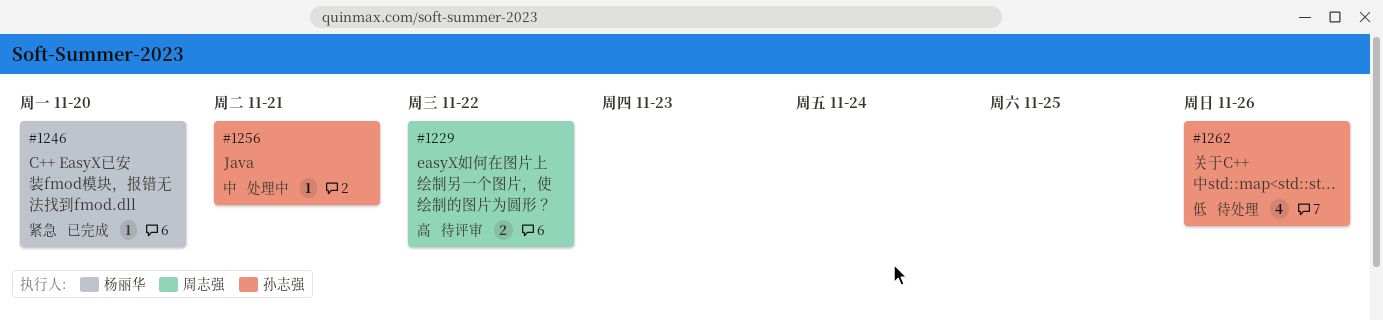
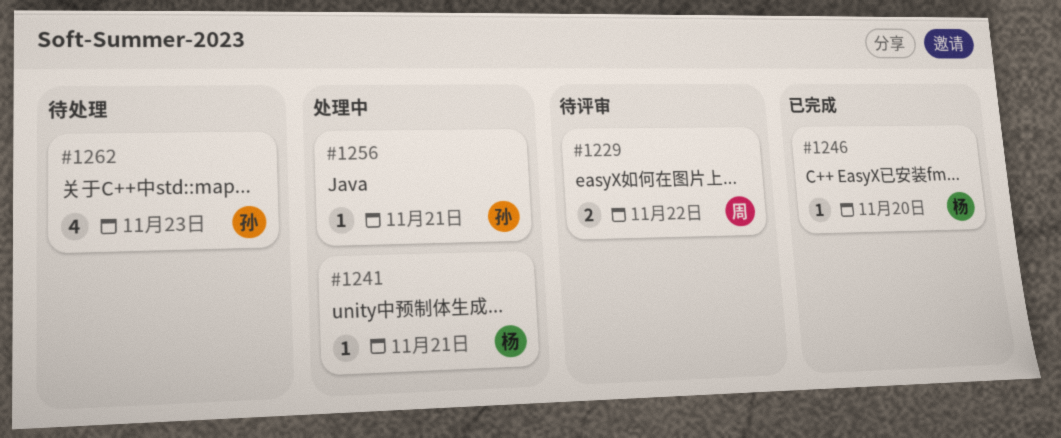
#1241: none -> present
#1262, due: Nov 26 -> Nov 23

